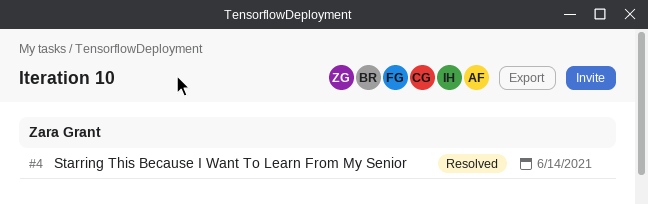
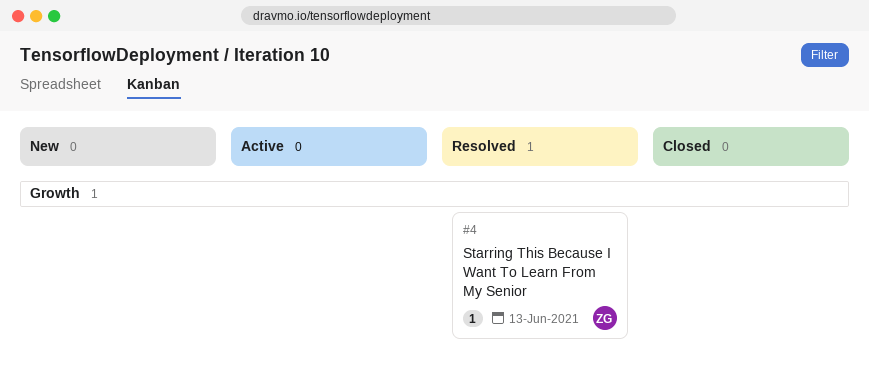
#4, due: Jun 14 -> Jun 13

